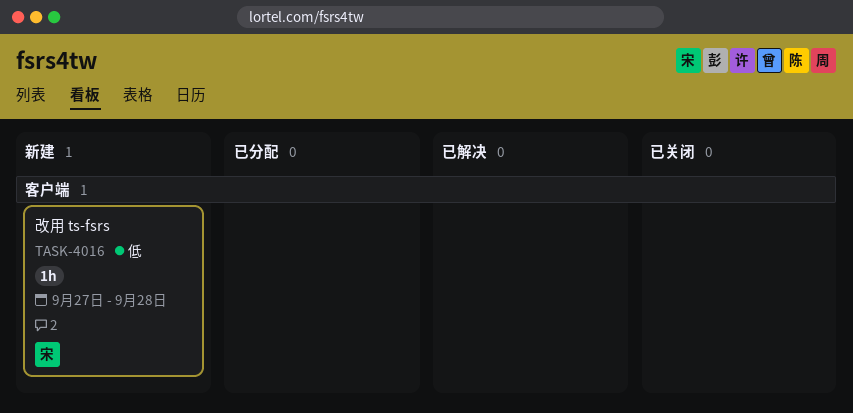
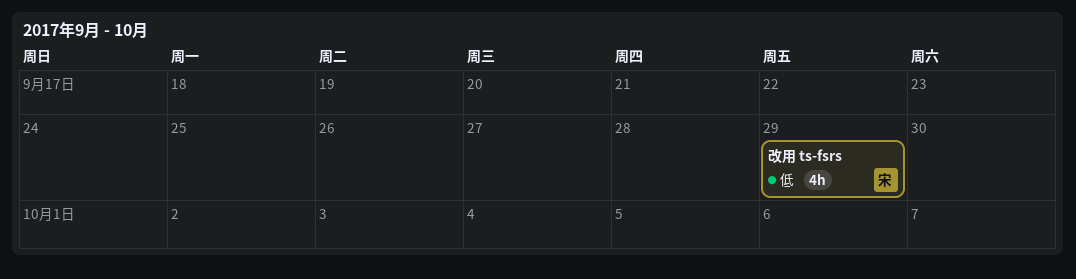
改用 ts-fsrs, estimate: 1h -> 4h
改用 ts-fsrs, due: Sep 28 -> Sep 29

